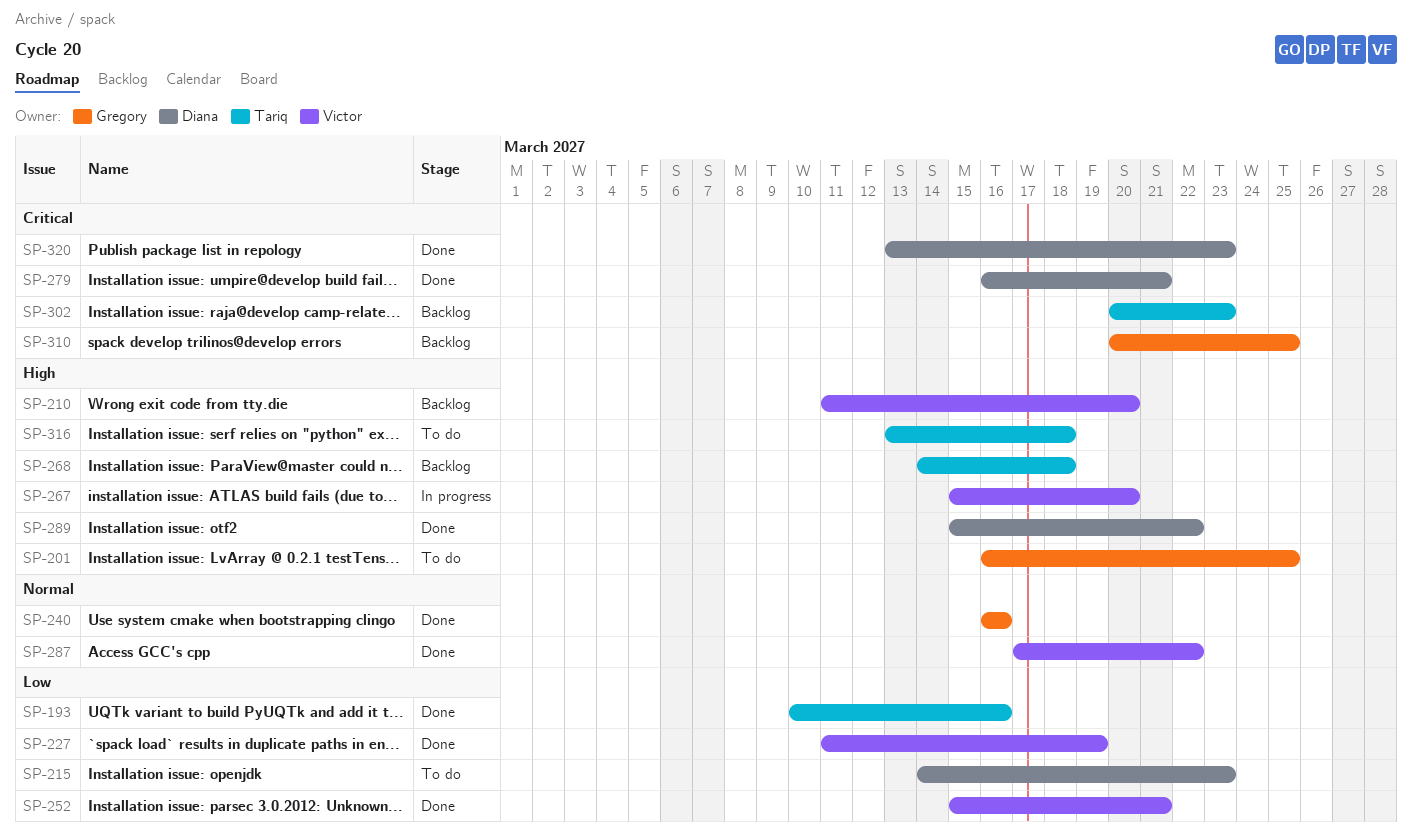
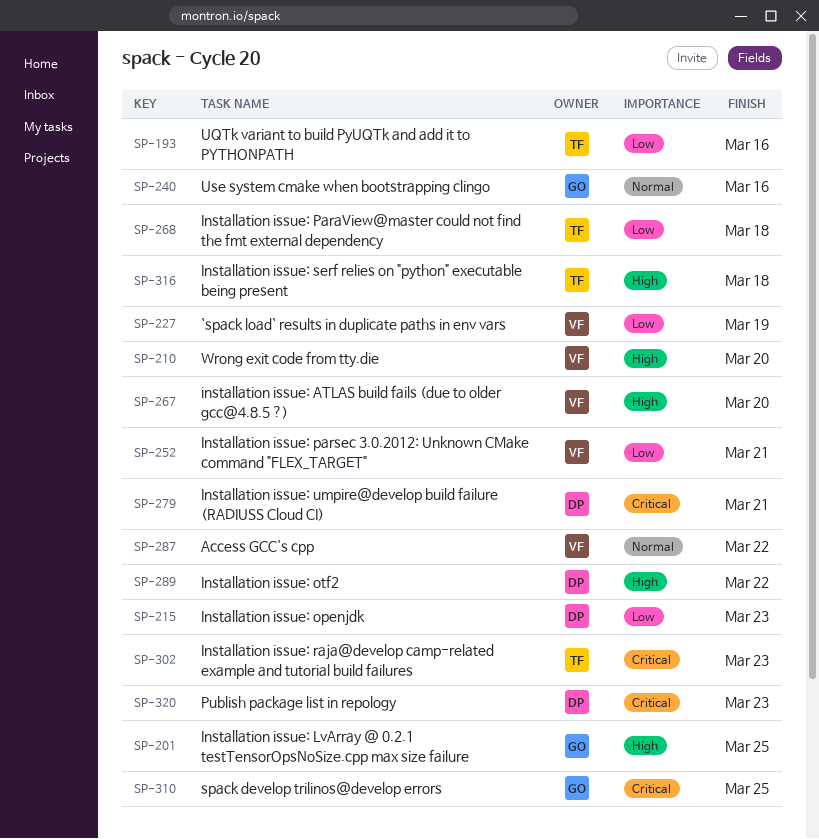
SP-268, priority: High -> Low

